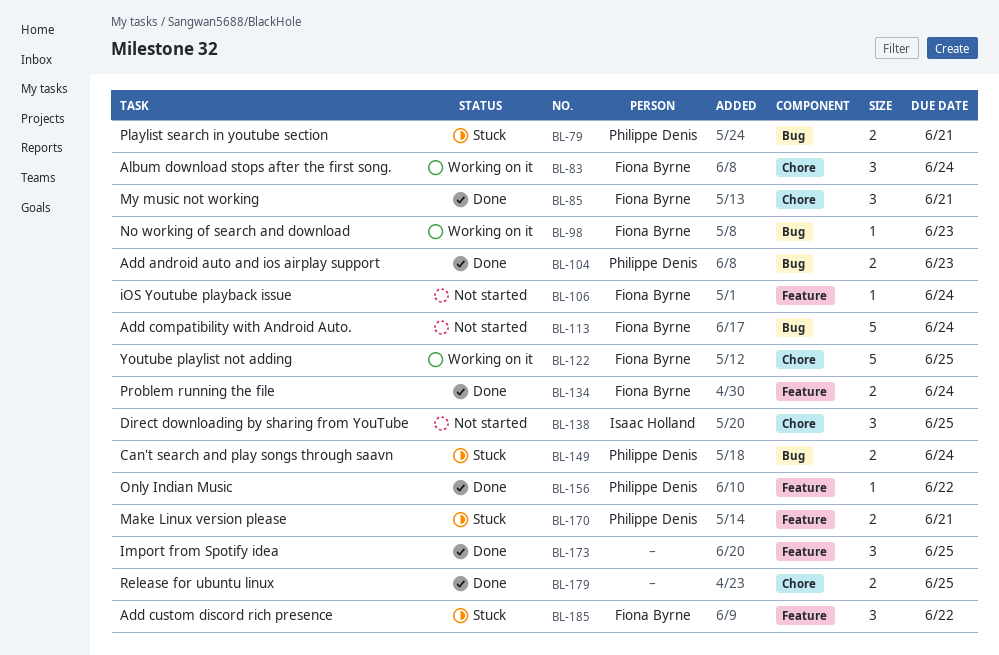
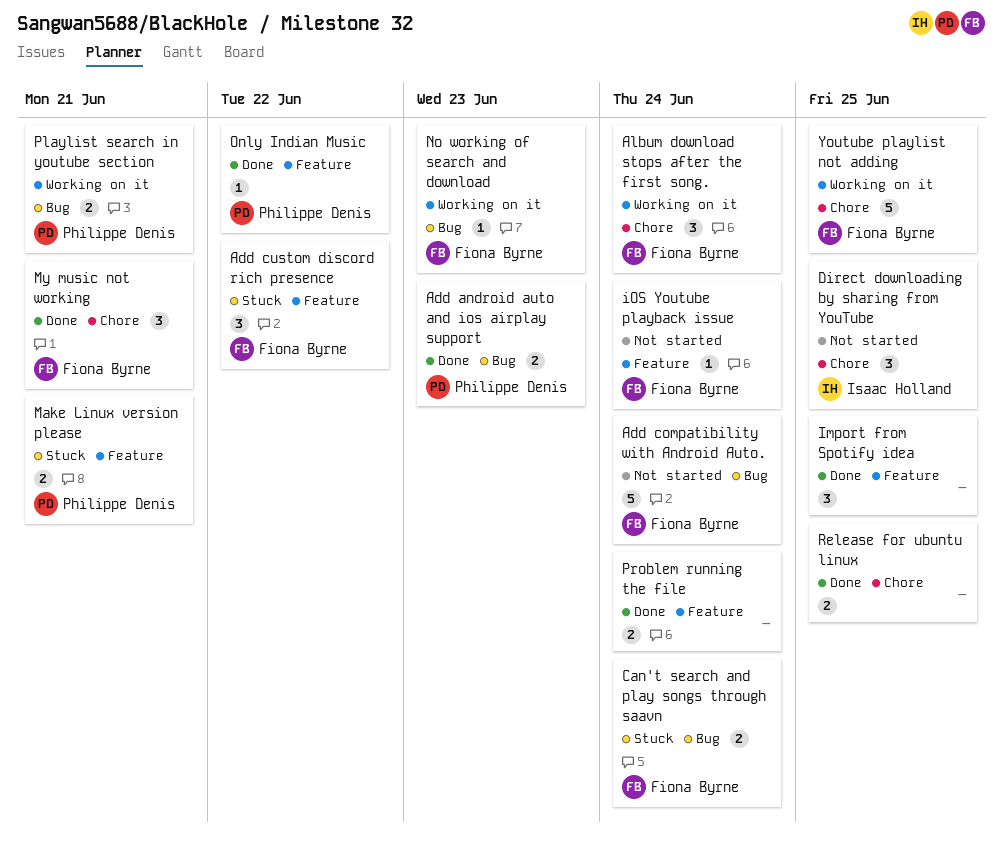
Can't search and play songs through saavn, owner: Philippe Denis -> Fiona Byrne
Playlist search in youtube section, status: Stuck -> Working on it
Problem running the file, owner: Fiona Byrne -> none

